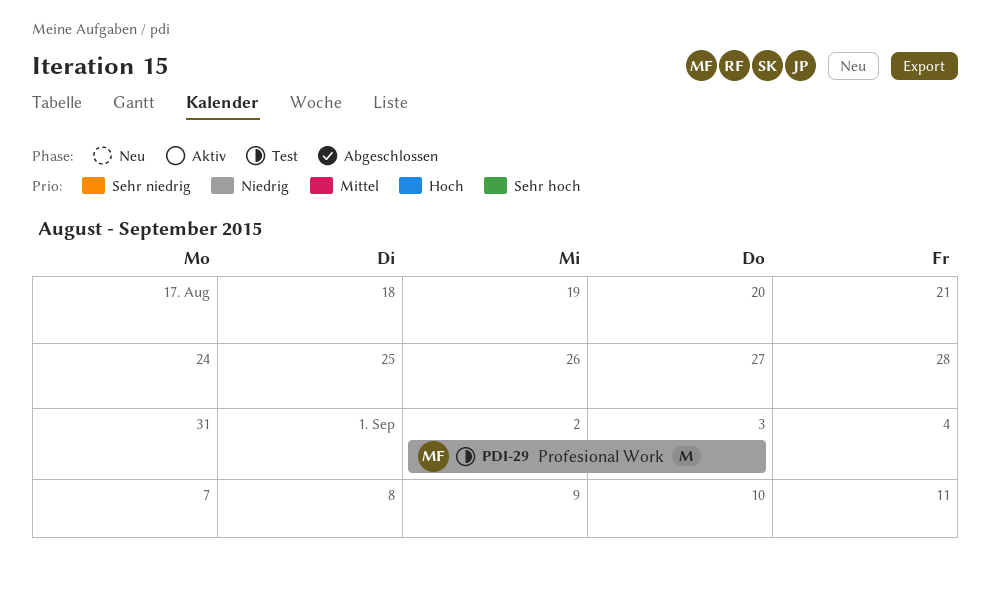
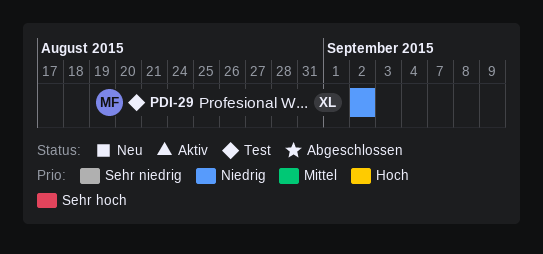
PDI-29, estimate: M -> XL
PDI-29, due: Sep 3 -> Sep 2

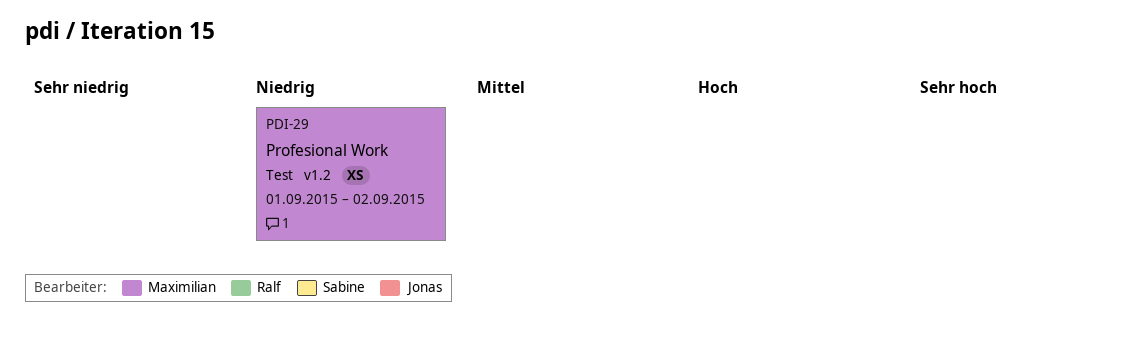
PDI-29, estimate: XL -> XS
PDI-29, start: Sep 2 -> Sep 1

